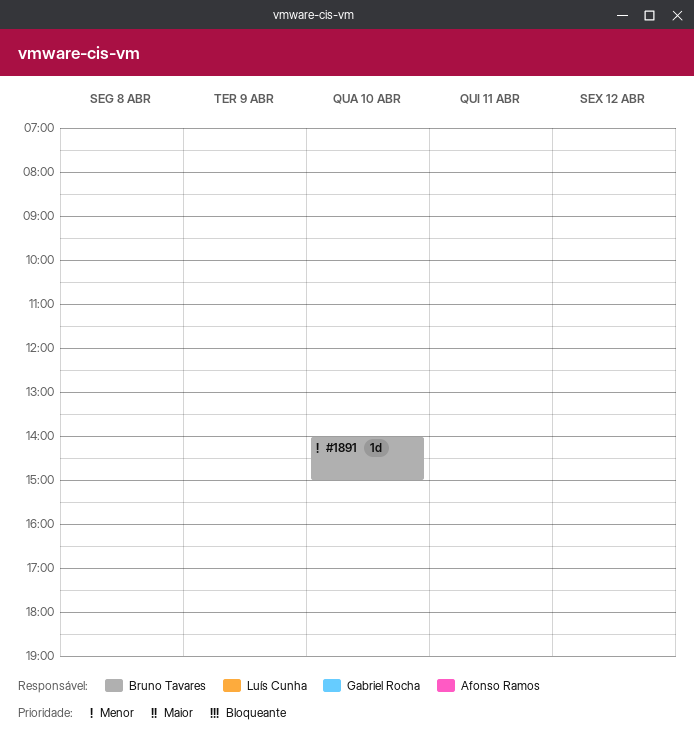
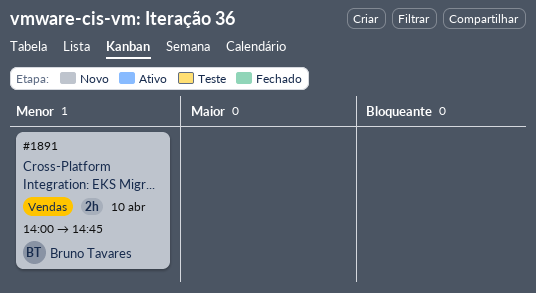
#1891, estimate: 1d -> 2h
#1891, ends: 15:00 -> 14:45

